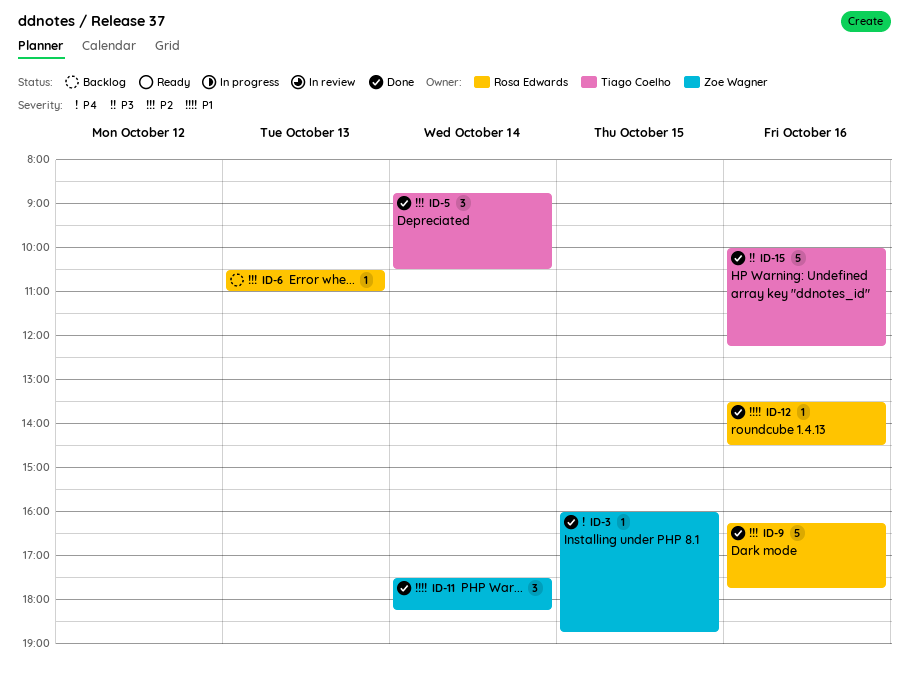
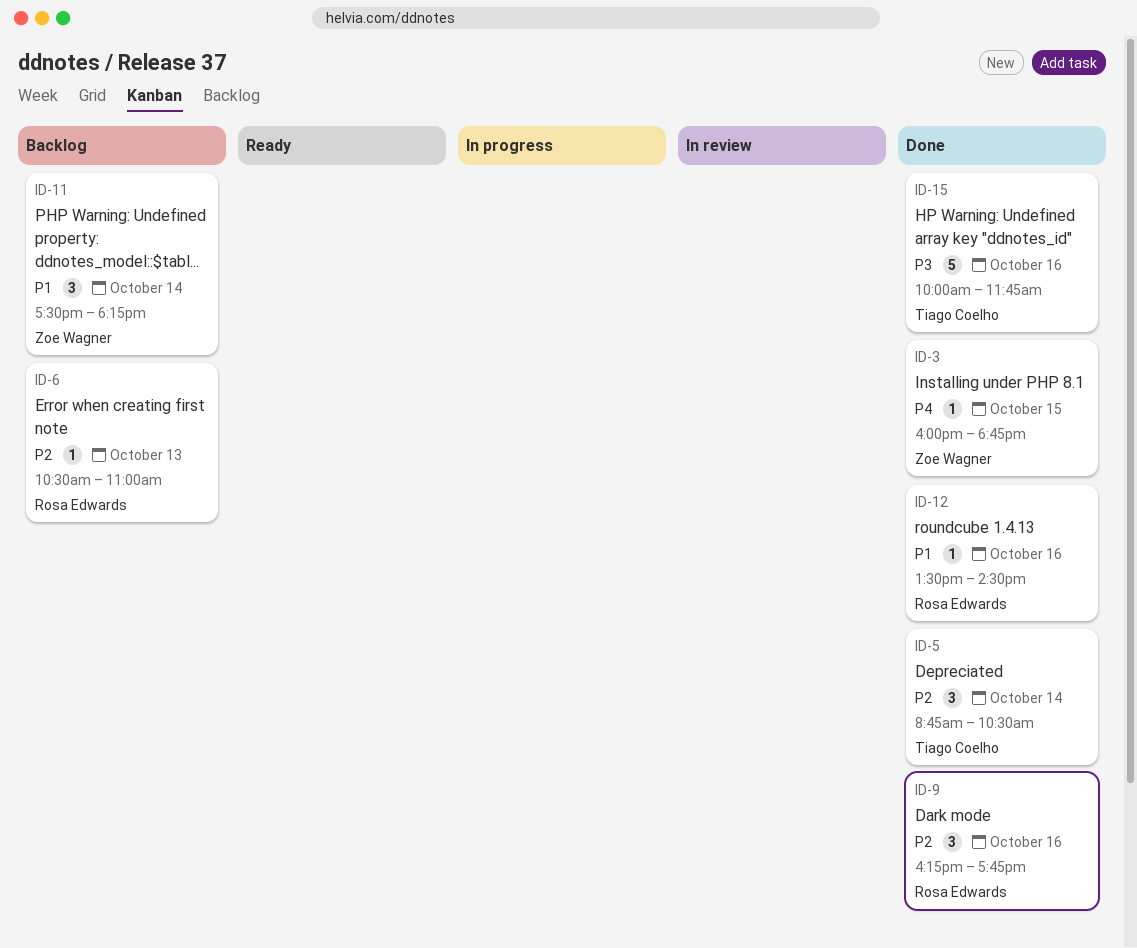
ID-9, estimate: 5 -> 3
ID-11, status: Done -> Backlog
ID-15, ends: 12:15 -> 11:45

